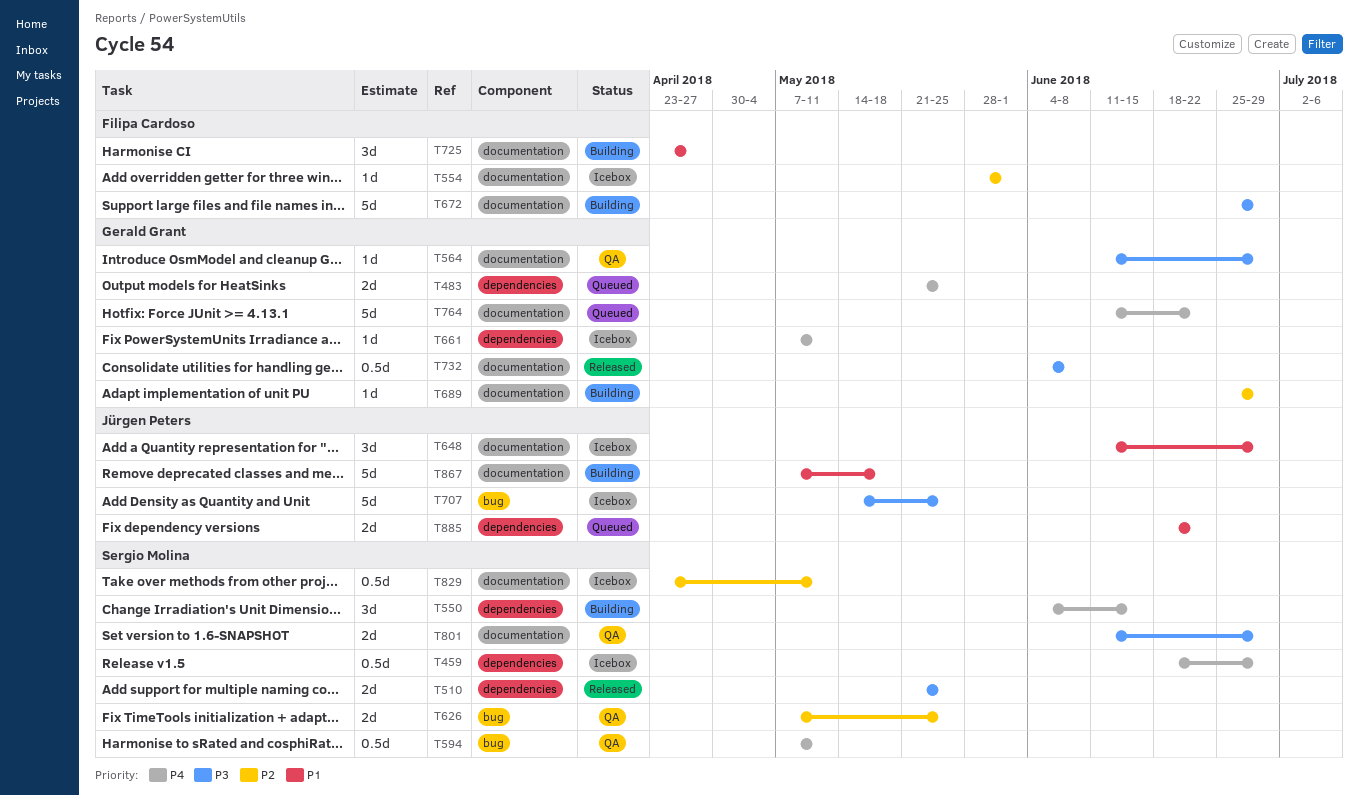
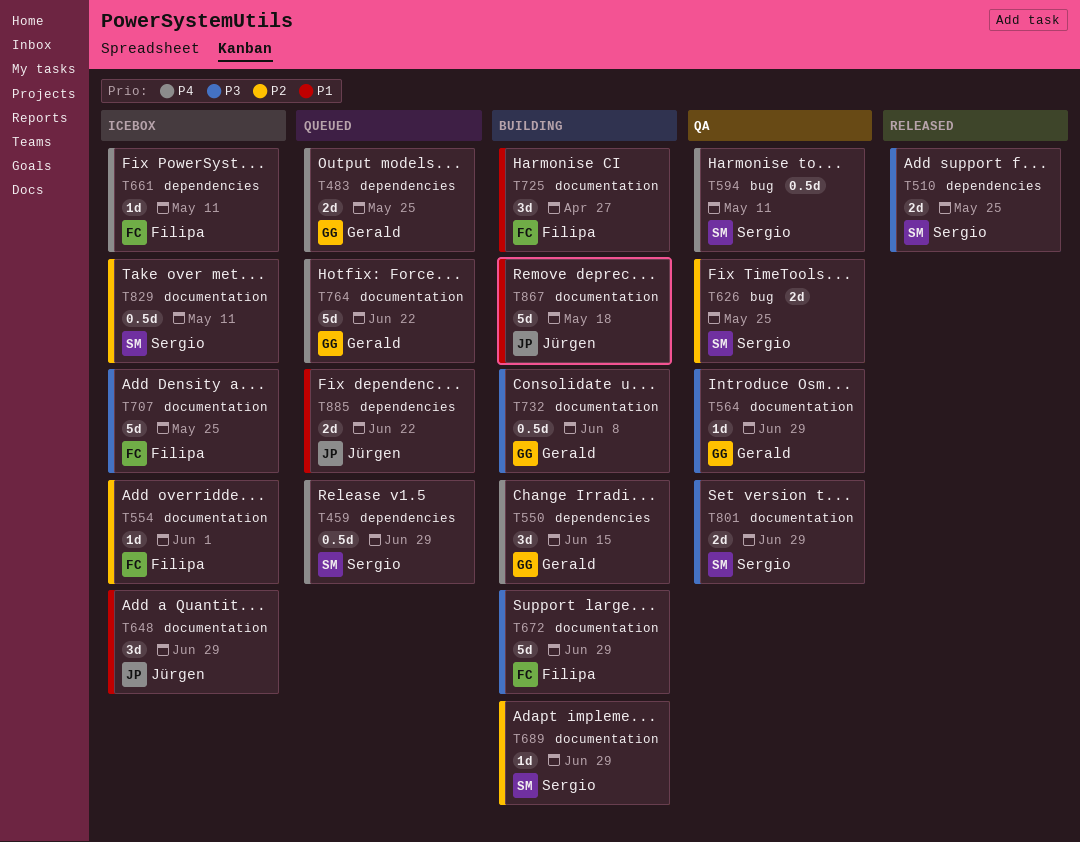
T459, status: Icebox -> Queued
T550, owner: Sergio Molina -> Gerald Grant
T661, owner: Gerald Grant -> Filipa Cardoso
T689, owner: Gerald Grant -> Sergio Molina
T707, owner: Jürgen Peters -> Filipa Cardoso
T707, label: bug -> documentation
T732, status: Released -> Building

